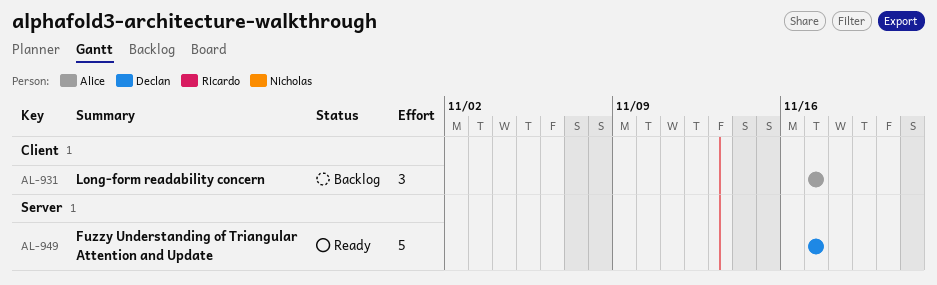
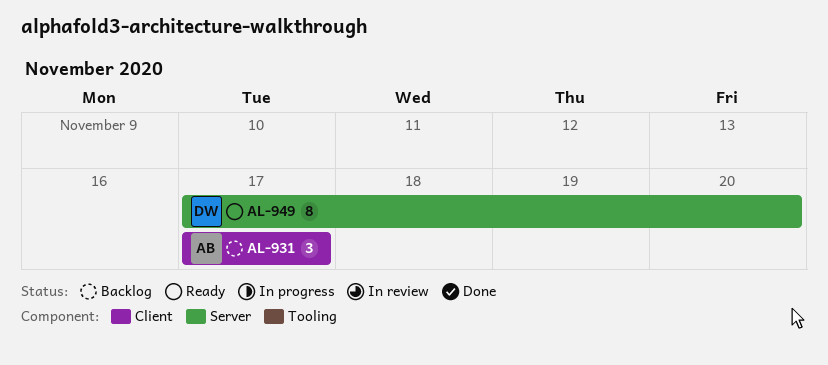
AL-949, estimate: 5 -> 8
AL-949, due: Nov 17 -> Nov 20

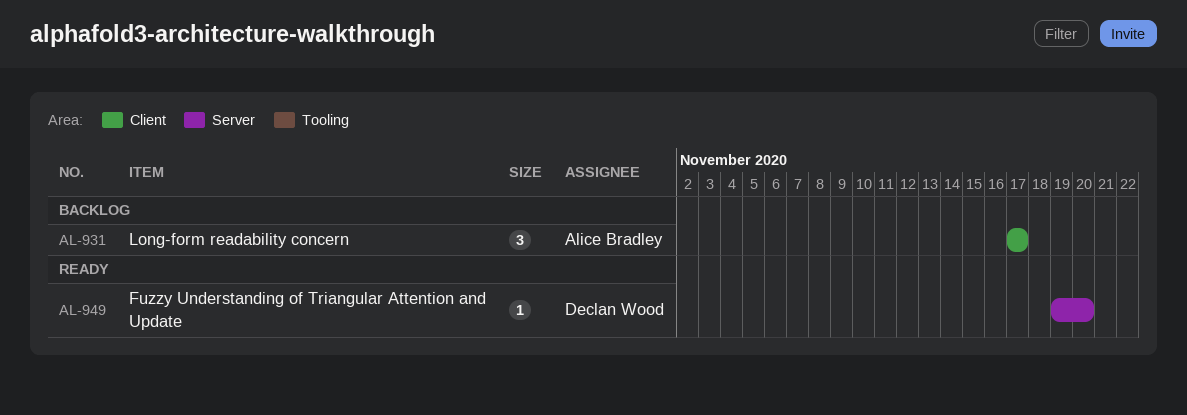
AL-949, estimate: 8 -> 1
AL-949, start: Nov 17 -> Nov 19

